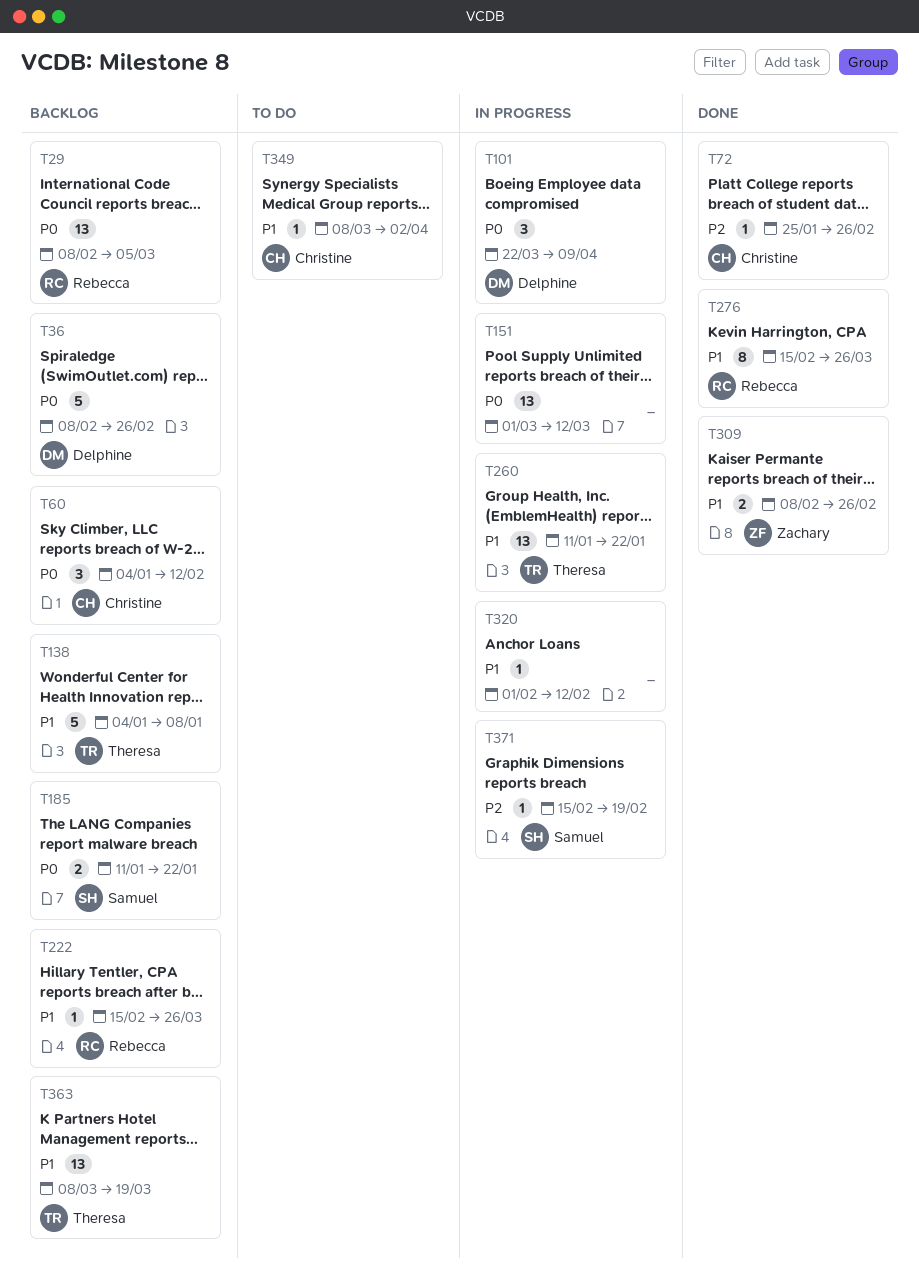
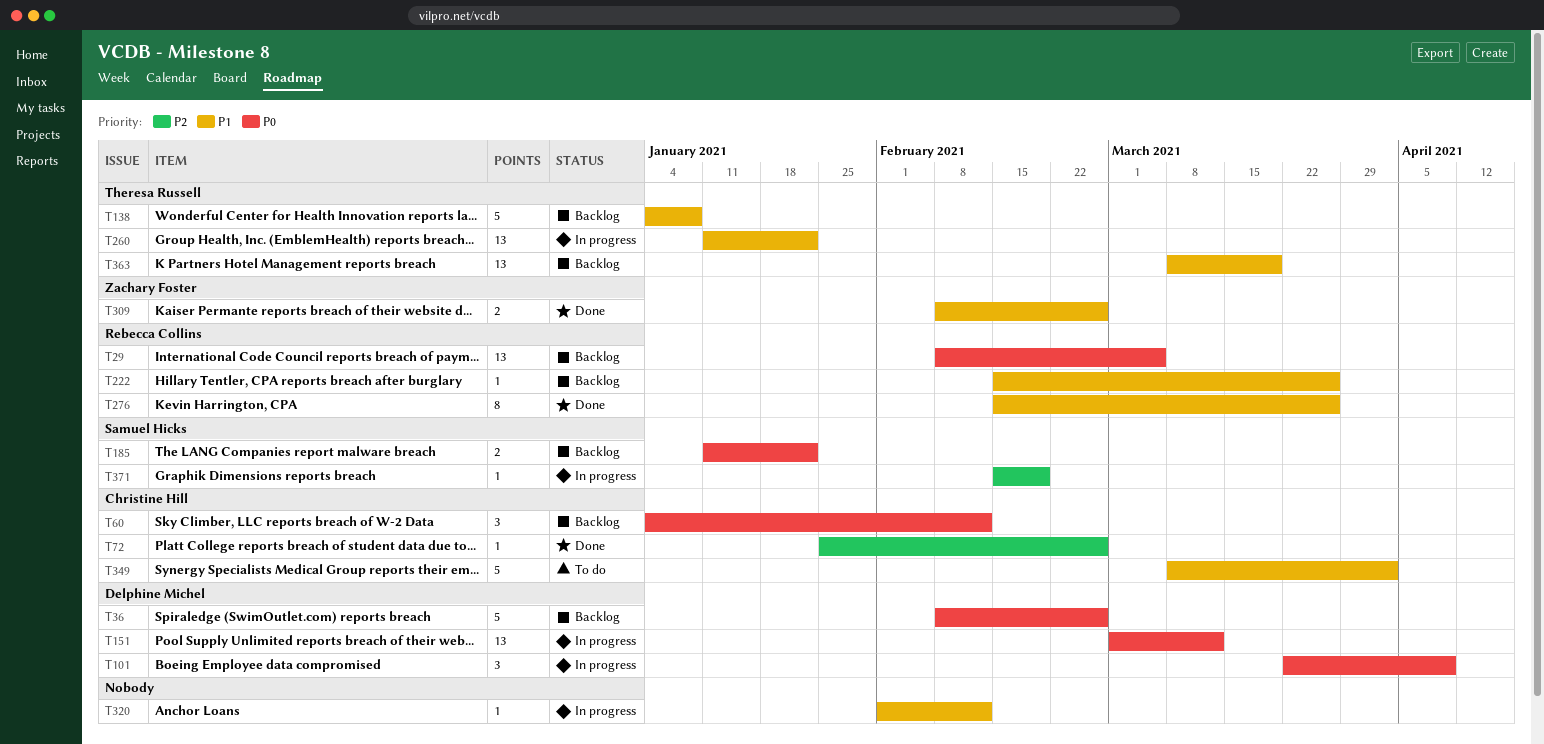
T151, owner: none -> Delphine Michel
T349, estimate: 1 -> 5

